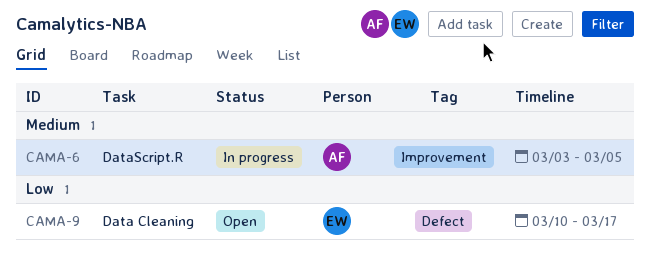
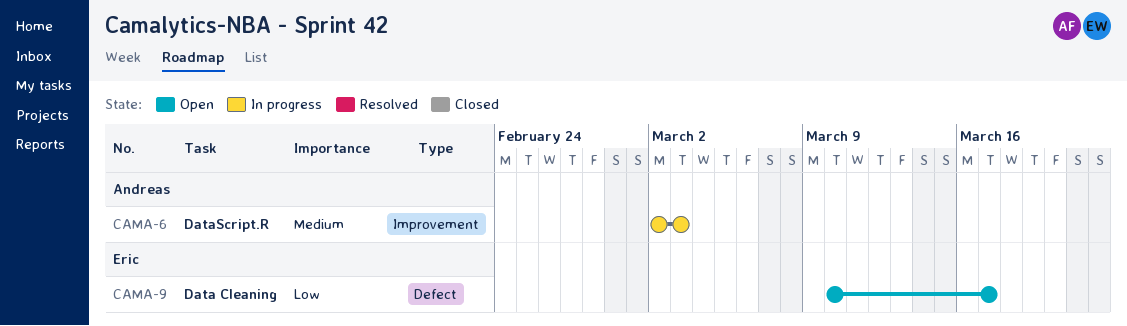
CAMA-6, start: Mar 3 -> Mar 2
CAMA-6, due: Mar 5 -> Mar 3

